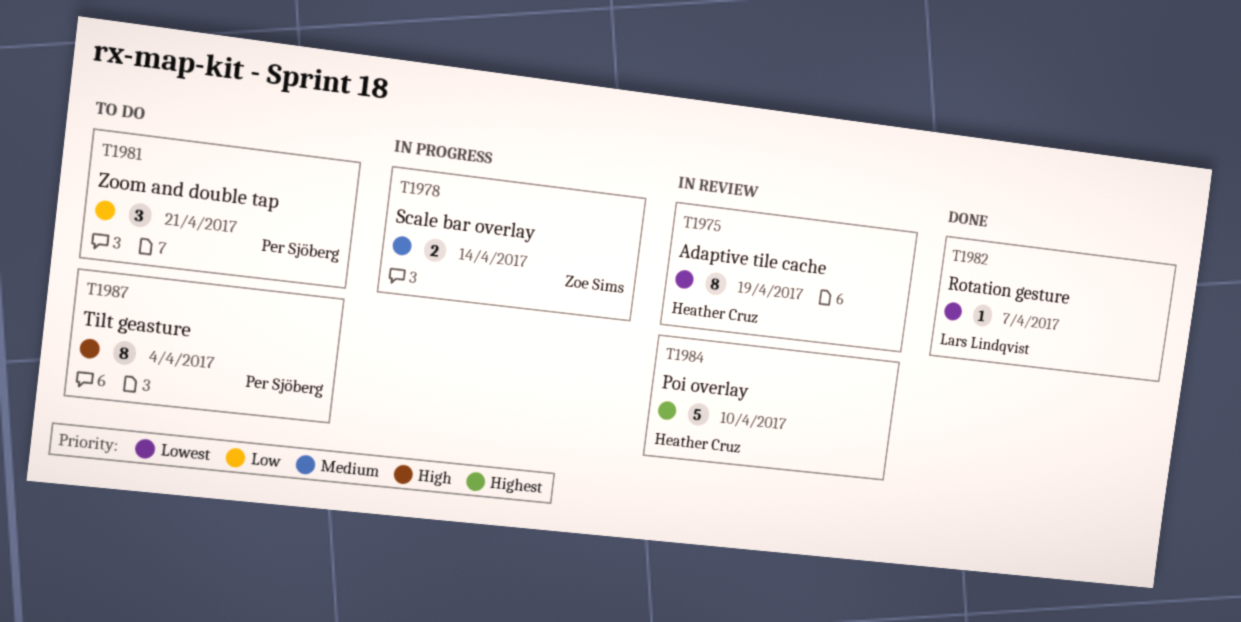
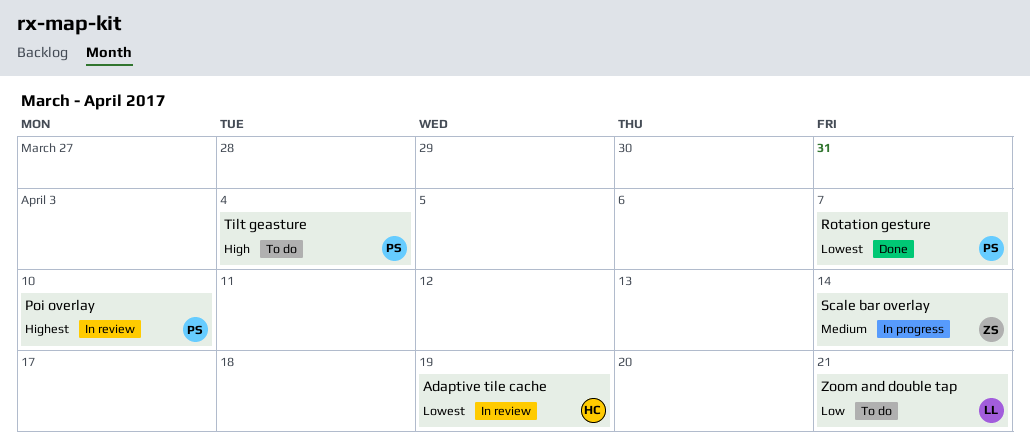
Poi overlay, owner: Heather Cruz -> Per Sjöberg
Rotation gesture, owner: Lars Lindqvist -> Per Sjöberg
Zoom and double tap, owner: Per Sjöberg -> Lars Lindqvist

